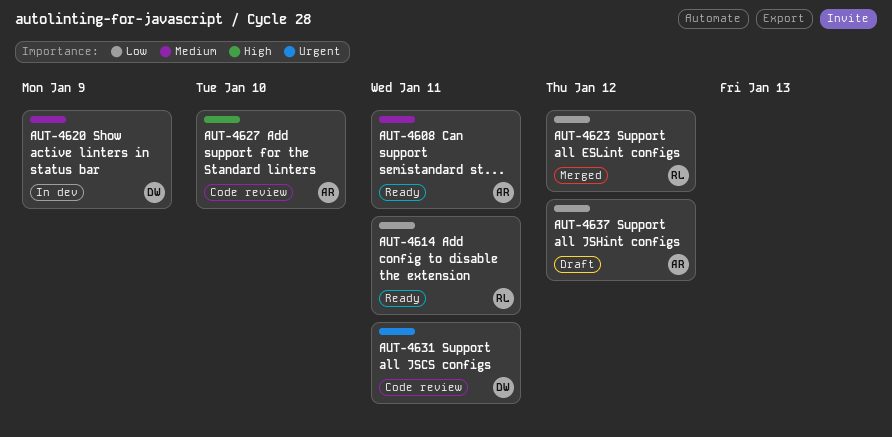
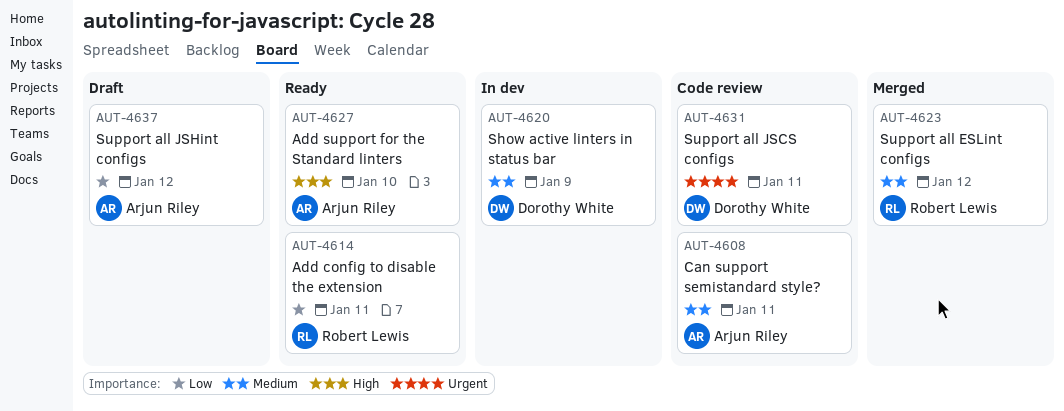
AUT-4608, status: Ready -> Code review
AUT-4623, priority: Low -> Medium
AUT-4627, status: Code review -> Ready

